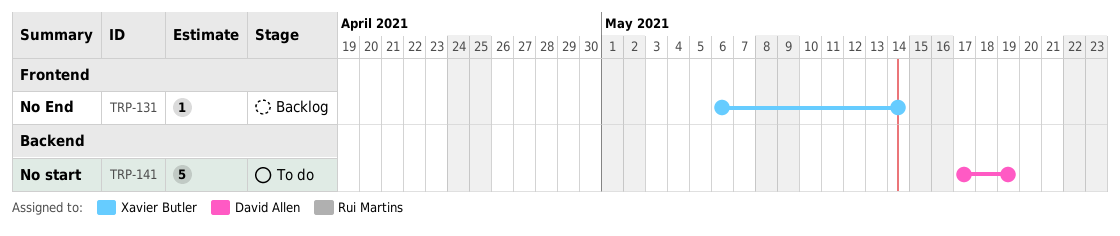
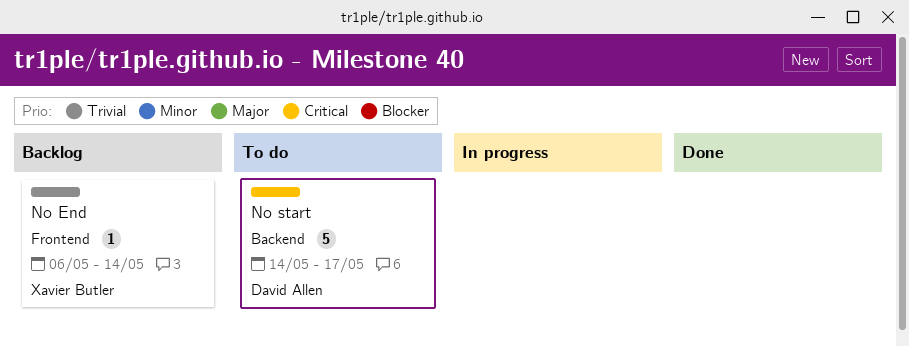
No start, start: May 17 -> May 14
No start, due: May 19 -> May 17

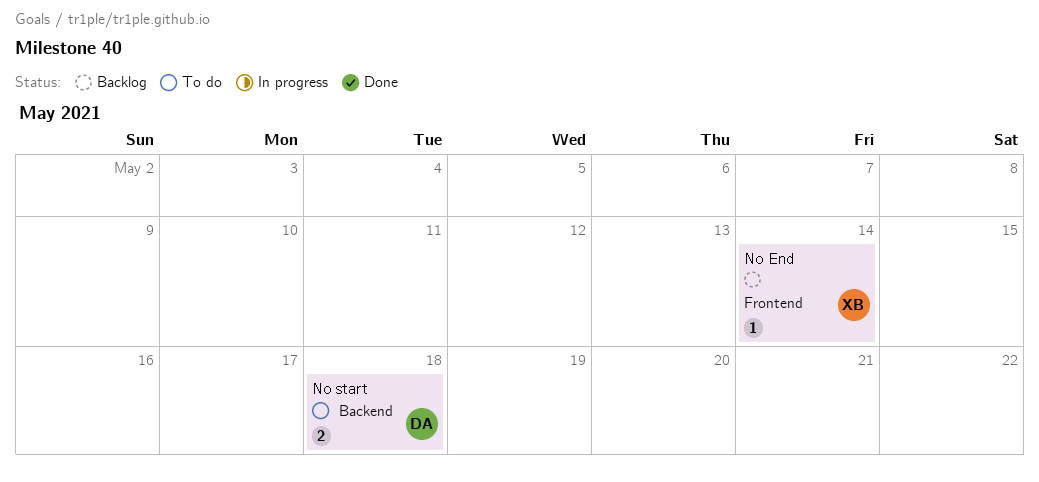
No start, estimate: 5 -> 2
No start, due: May 17 -> May 18

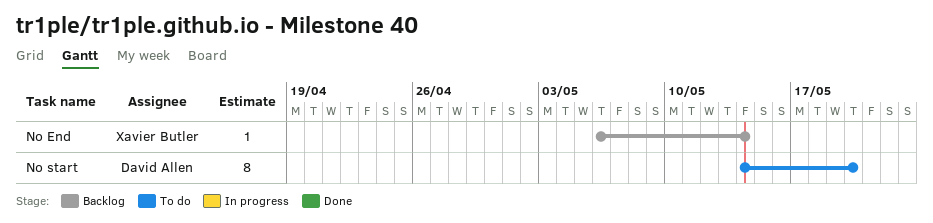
No start, estimate: 2 -> 8
No start, due: May 18 -> May 20

